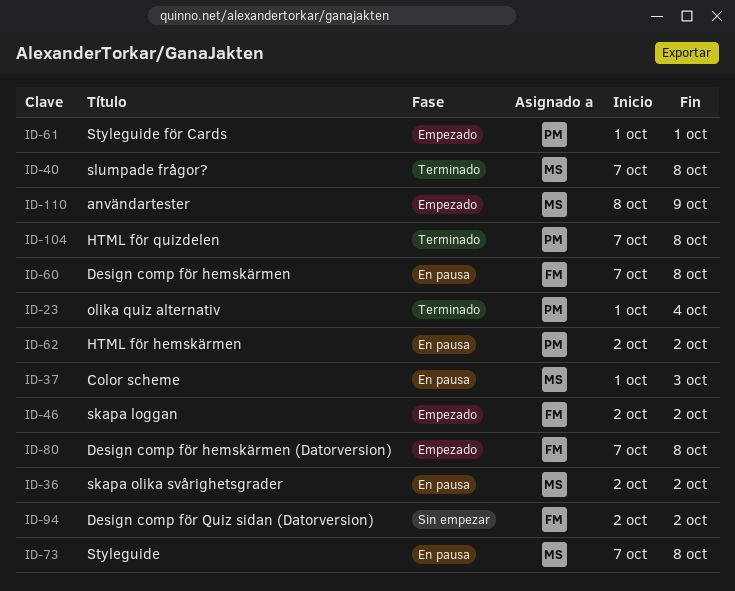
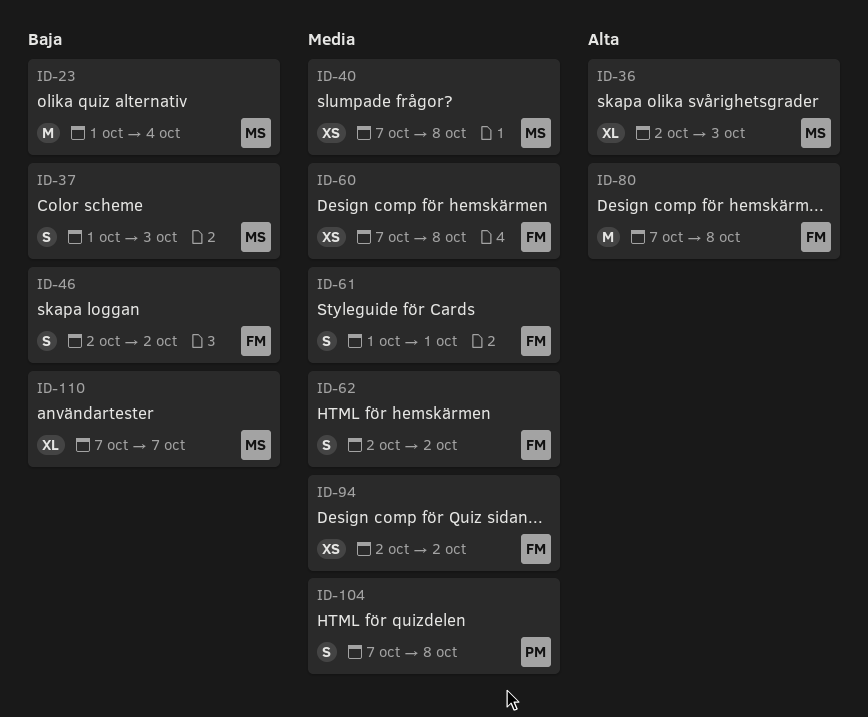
ID-23, owner: PM -> MS
ID-36, due: Oct 2 -> Oct 3
ID-61, owner: PM -> FM
ID-62, owner: PM -> FM
ID-73: present -> none
ID-110, start: Oct 8 -> Oct 7
ID-110, due: Oct 9 -> Oct 7

